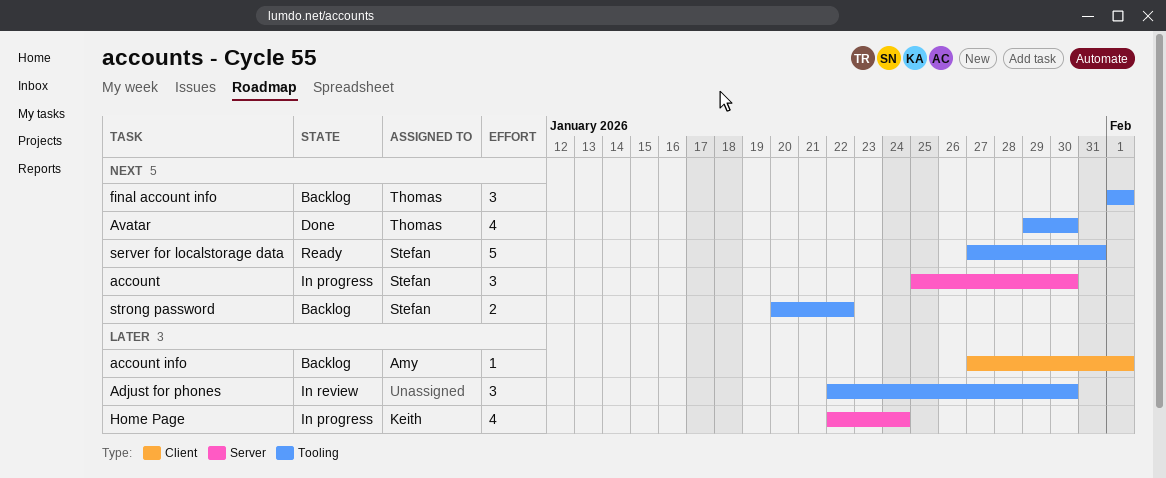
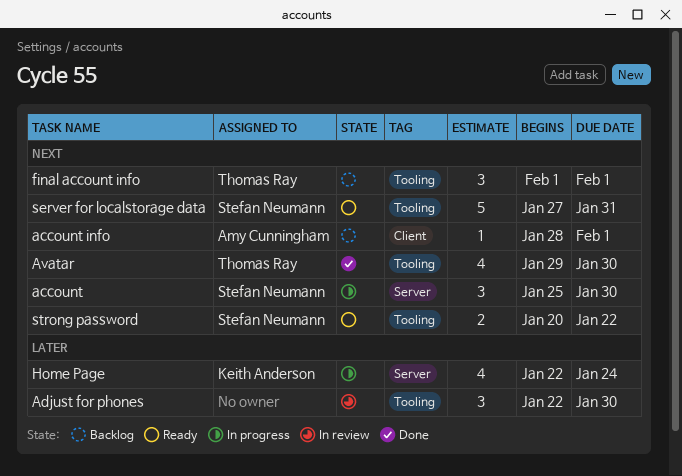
account info, priority: Later -> Next
account info, start: Jan 27 -> Jan 28
strong password, status: Backlog -> Ready

